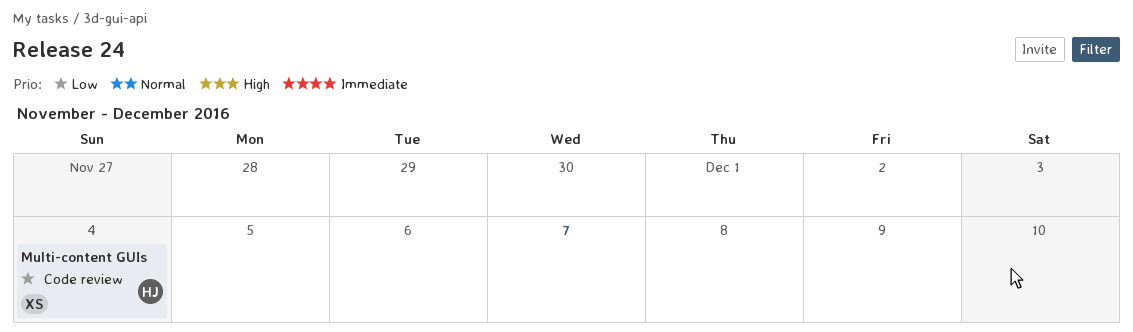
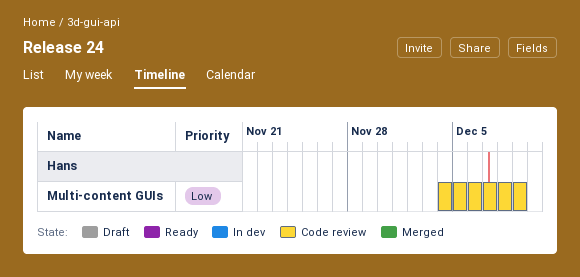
Multi-content GUIs, due: Dec 4 -> Dec 9

